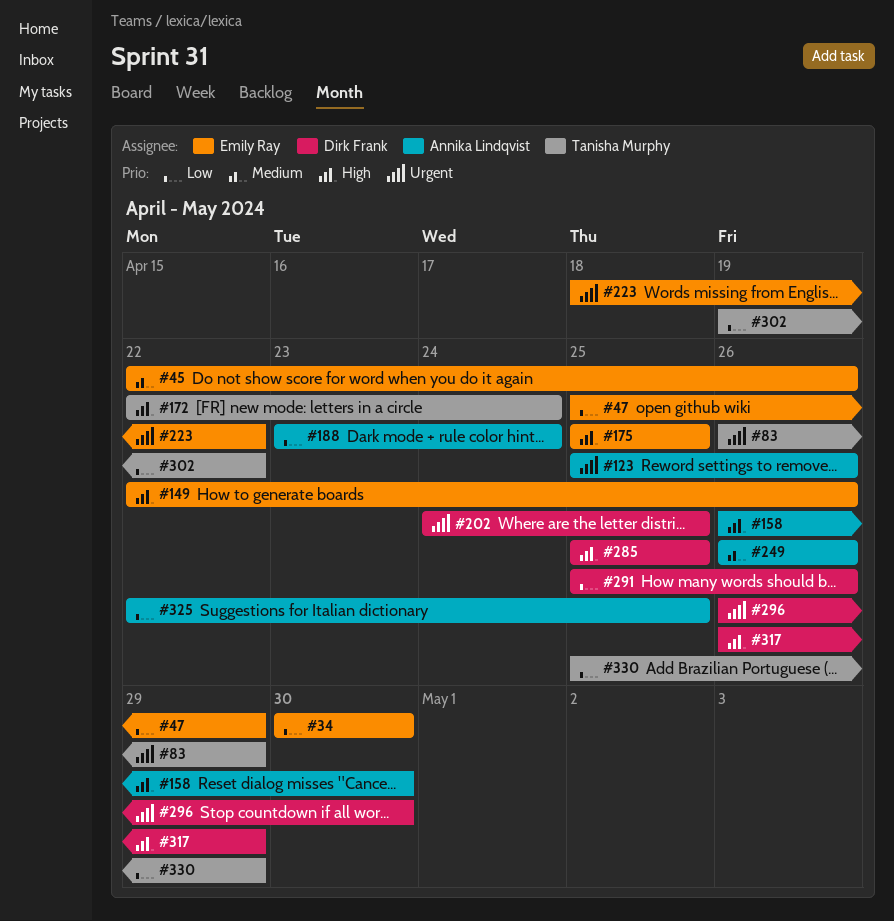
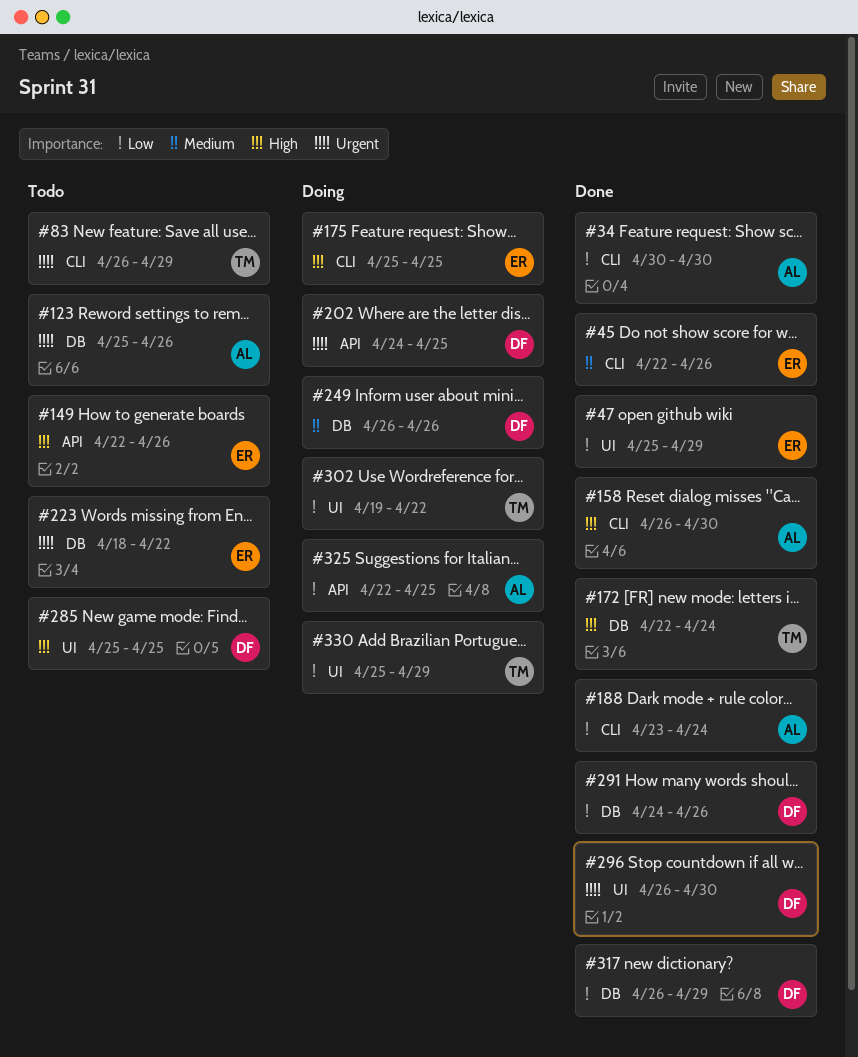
#34, owner: Emily Ray -> Annika Lindqvist
#249, owner: Annika Lindqvist -> Dirk Frank
#291, start: Apr 25 -> Apr 24
#317, priority: High -> Low

